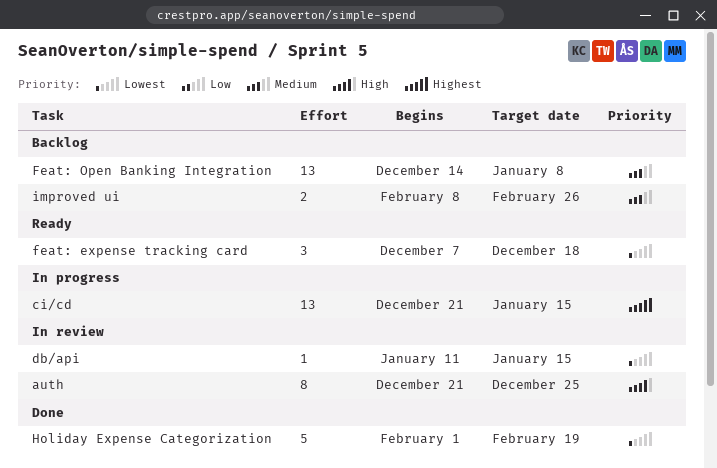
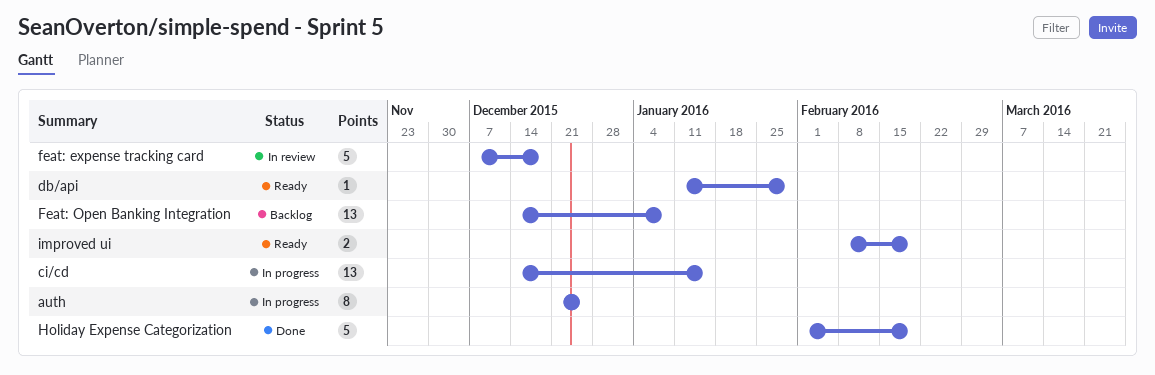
auth, status: In review -> In progress
ci/cd, start: Dec 21 -> Dec 14
db/api, status: In review -> Ready
db/api, due: Jan 15 -> Jan 29
feat: expense tracking card, status: Ready -> In review
feat: expense tracking card, estimate: 3 -> 5
improved ui, status: Backlog -> Ready
improved ui, due: Feb 26 -> Feb 19

